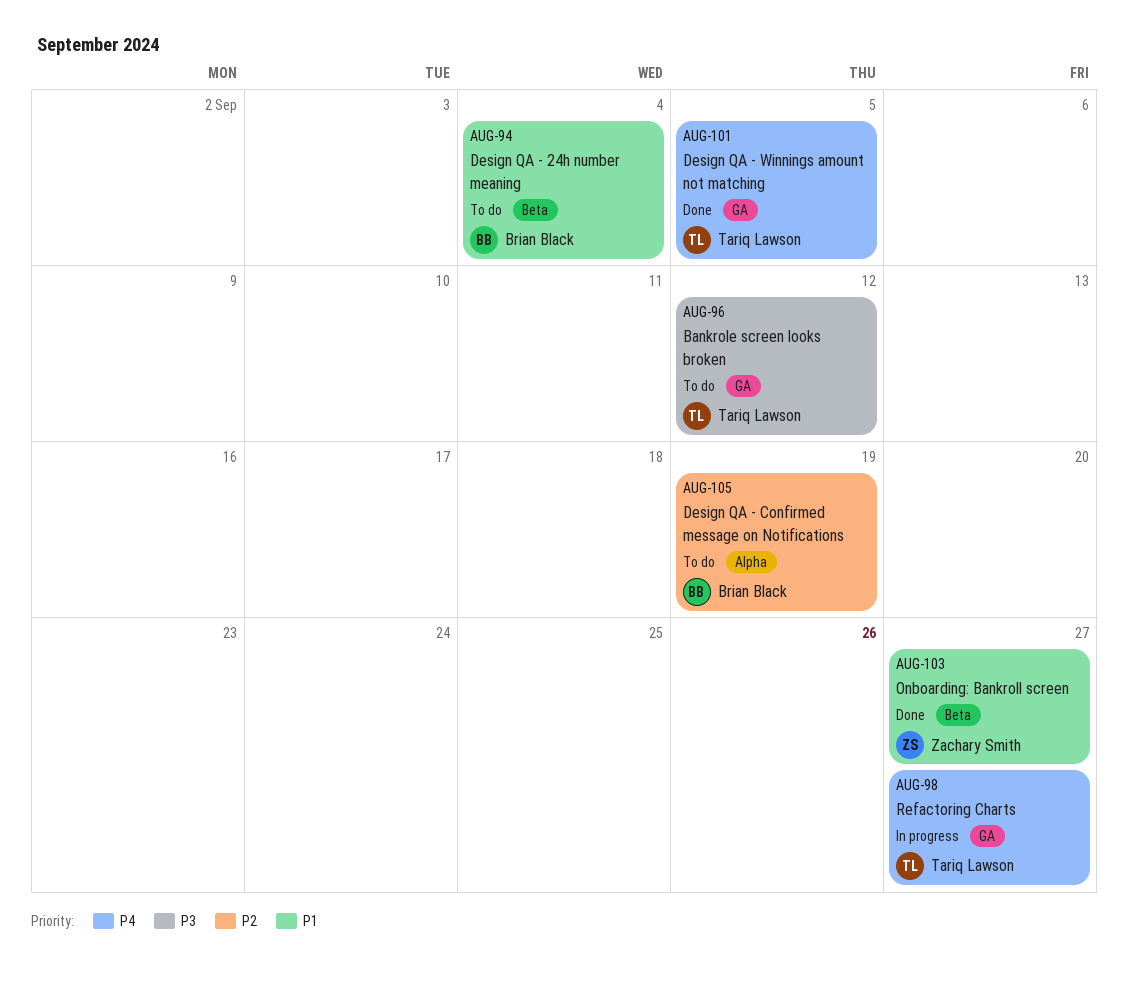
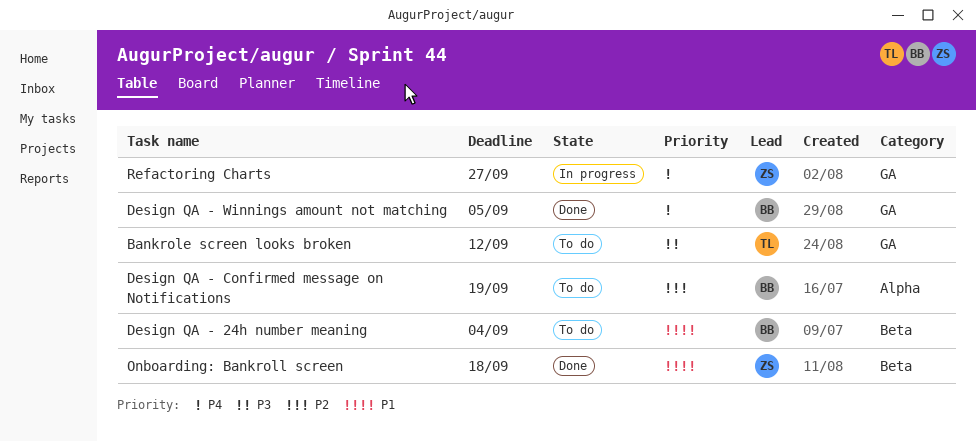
Design QA - Winnings amount not matching, owner: Tariq Lawson -> Brian Black
Onboarding: Bankroll screen, due: Sep 27 -> Sep 18
Refactoring Charts, owner: Tariq Lawson -> Zachary Smith

